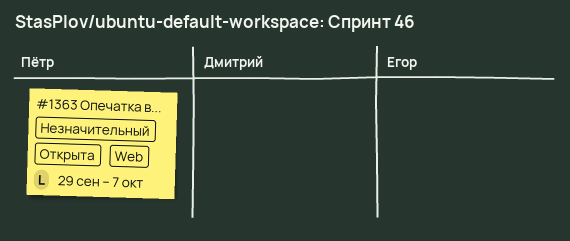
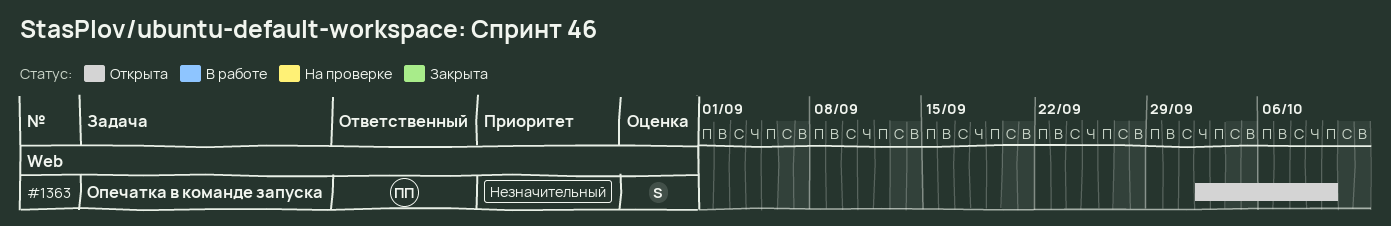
#1363, estimate: L -> S
#1363, start: Sep 29 -> Oct 2
#1363, due: Oct 7 -> Oct 10

